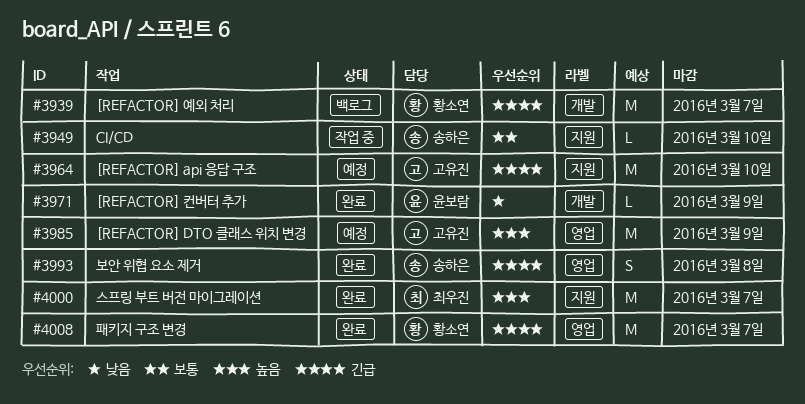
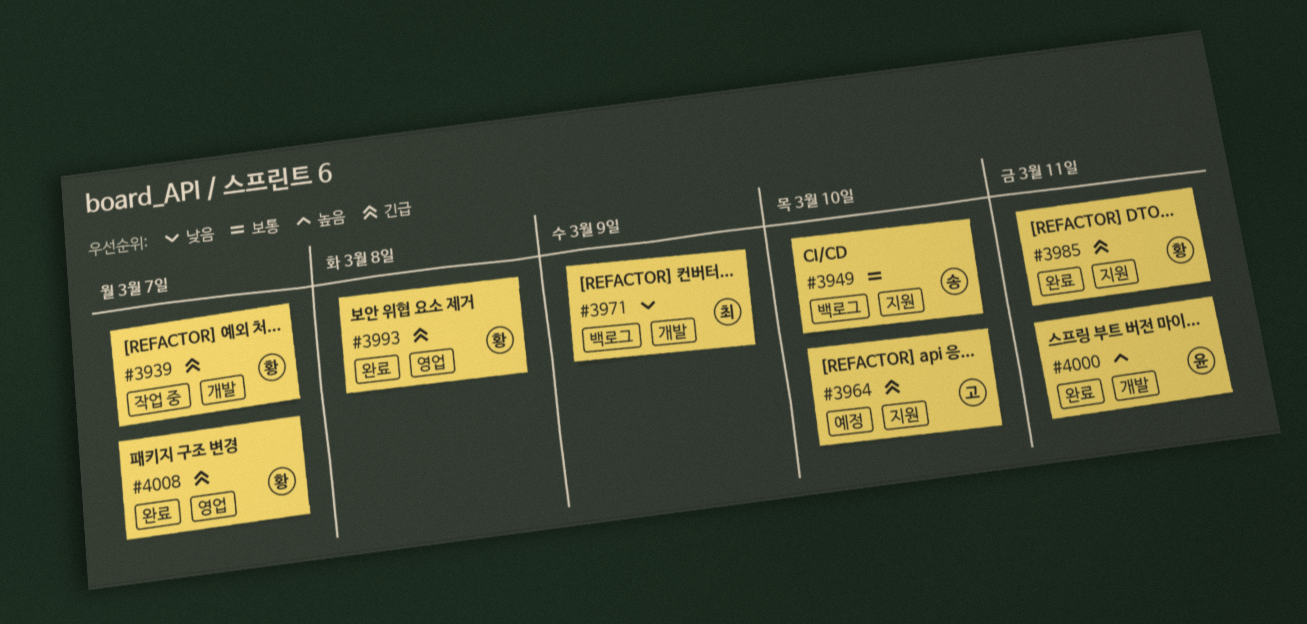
#3939, status: 백로그 -> 작업 중
#3949, status: 작업 중 -> 백로그
#3971, status: 완료 -> 백로그
#3971, owner: 윤보람 -> 최우진
#3985, status: 예정 -> 완료
#3985, owner: 고유진 -> 황소연
#3985, priority: 높음 -> 긴급
#3985, label: 영업 -> 지원
#3985, due: Mar 9 -> Mar 11
#3993, owner: 송하은 -> 황소연
#4000, owner: 최우진 -> 윤보람
#4000, label: 지원 -> 개발
#4000, due: Mar 7 -> Mar 11

